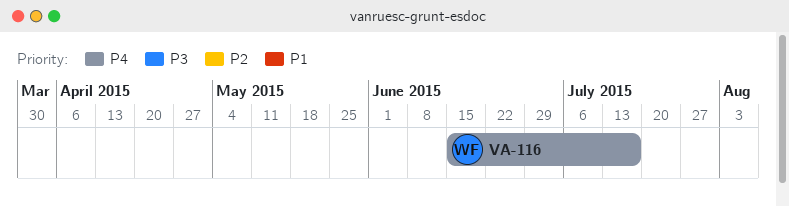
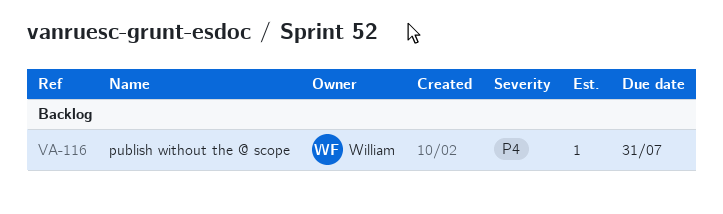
VA-116, due: Jul 17 -> Jul 31

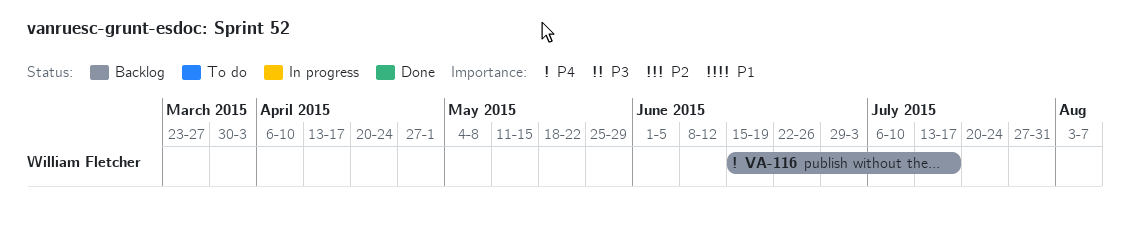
VA-116, due: Jul 31 -> Jul 17

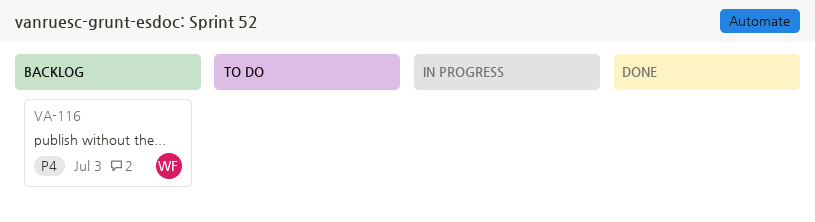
VA-116, due: Jul 17 -> Jul 3

